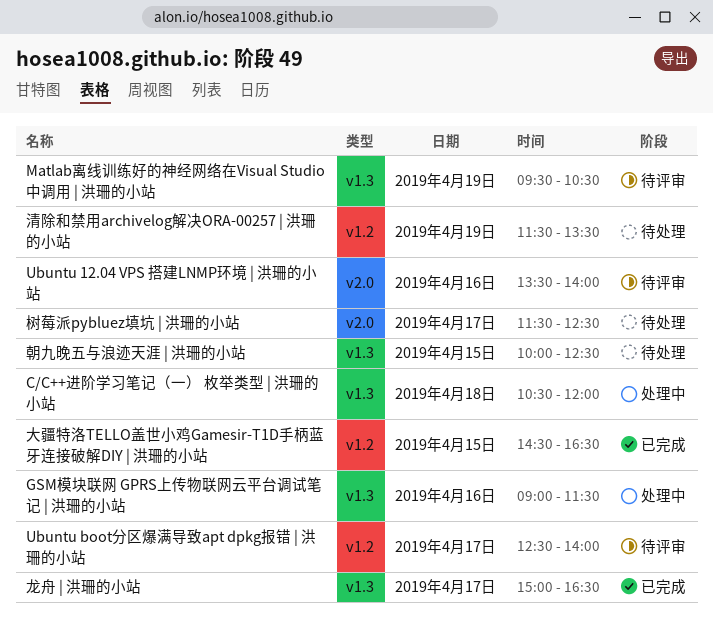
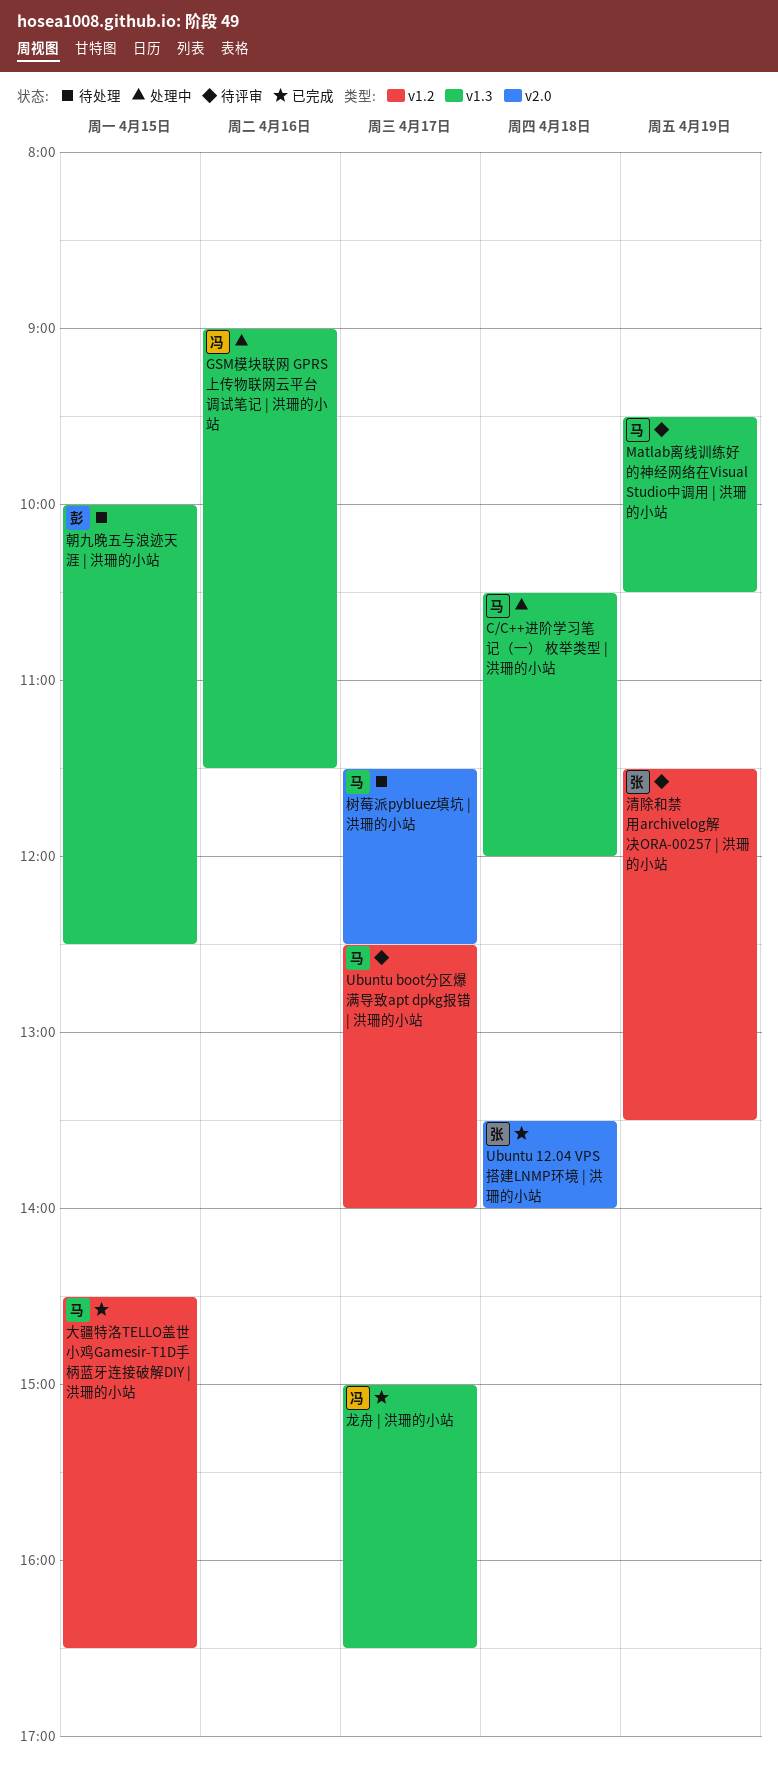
Ubuntu 12.04 VPS 搭建LNMP环境 | 洪珊的小站, status: 待评审 -> 已完成
Ubuntu 12.04 VPS 搭建LNMP环境 | 洪珊的小站, day: Apr 16 -> Apr 18
清除和禁用archivelog解决ORA-00257 | 洪珊的小站, status: 待处理 -> 待评审

